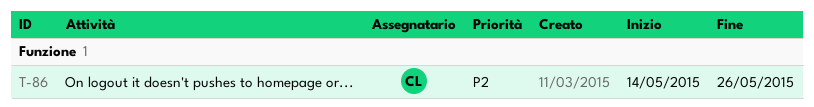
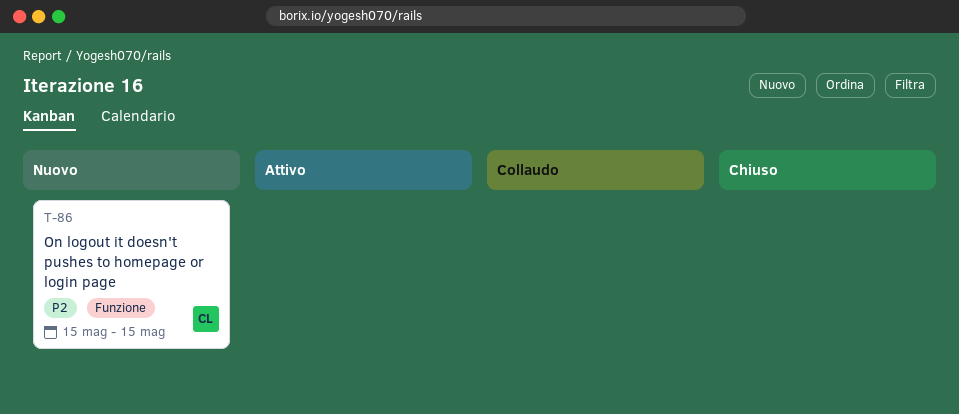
T-86, start: May 14 -> May 15
T-86, due: May 26 -> May 15

